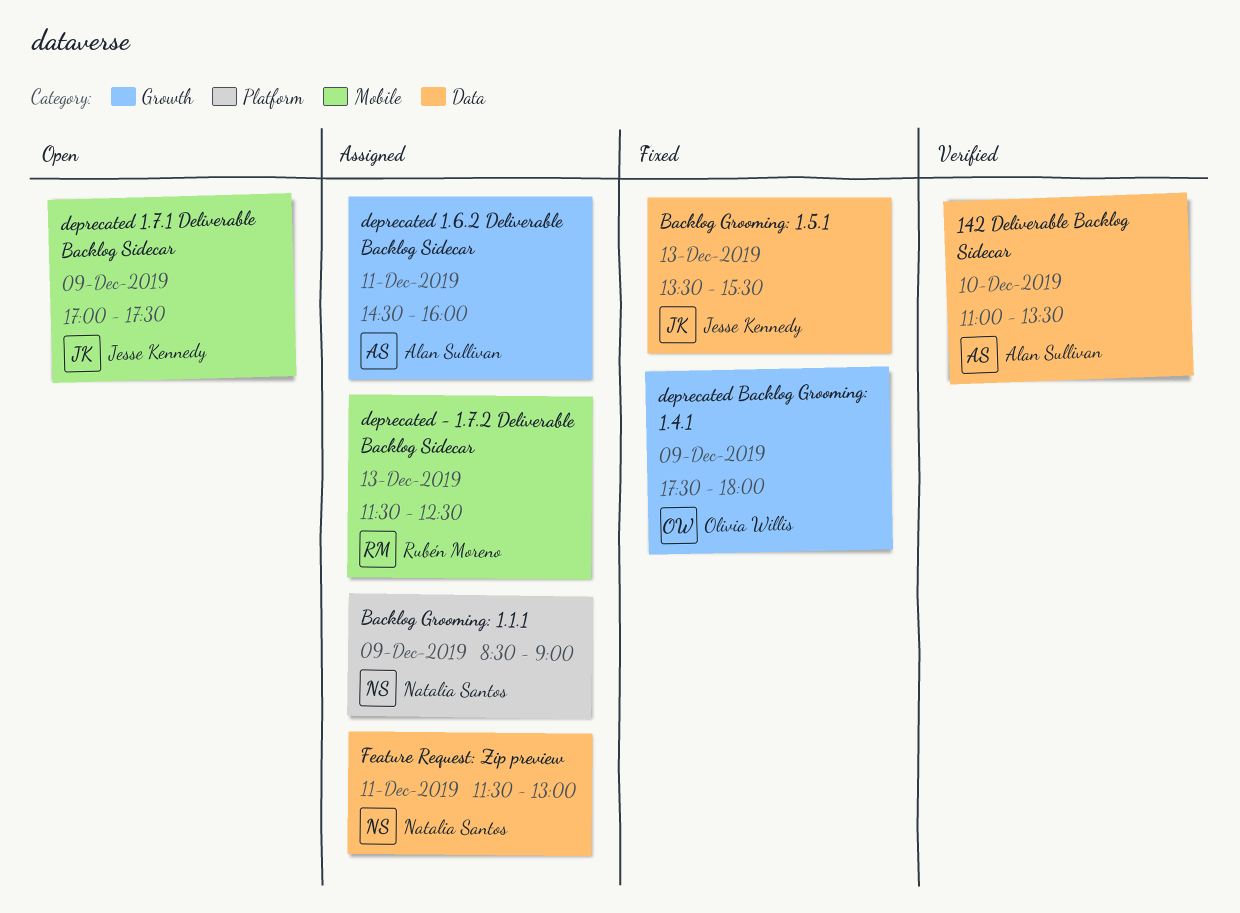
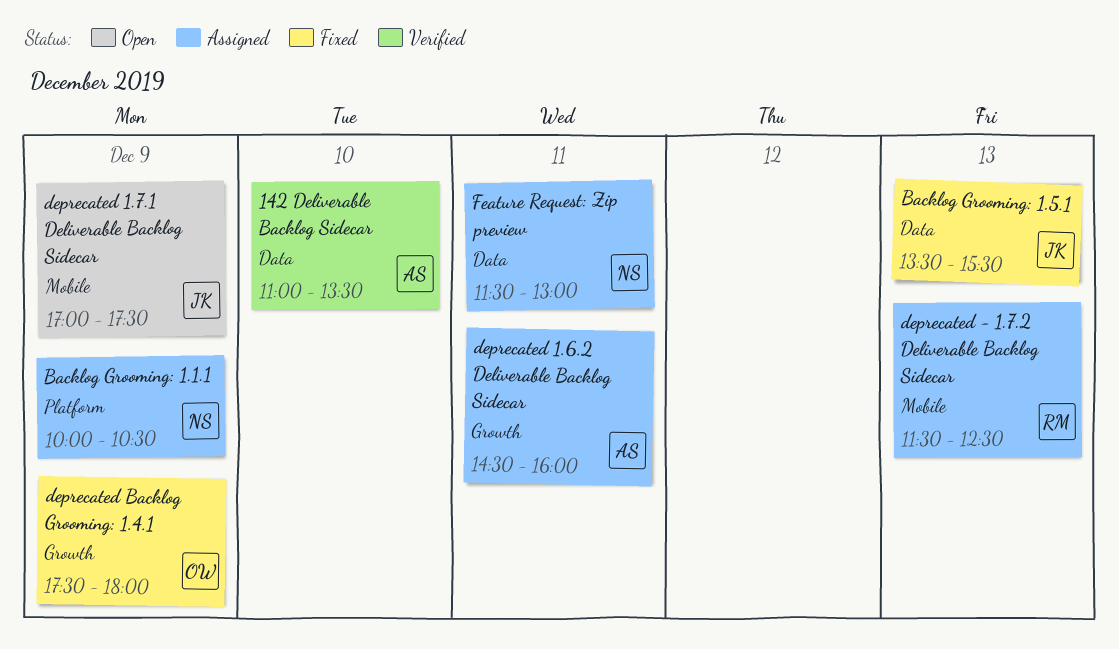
Backlog Grooming: 1.1.1, begins: 08:30 -> 10:00
Backlog Grooming: 1.1.1, ends: 09:00 -> 10:30

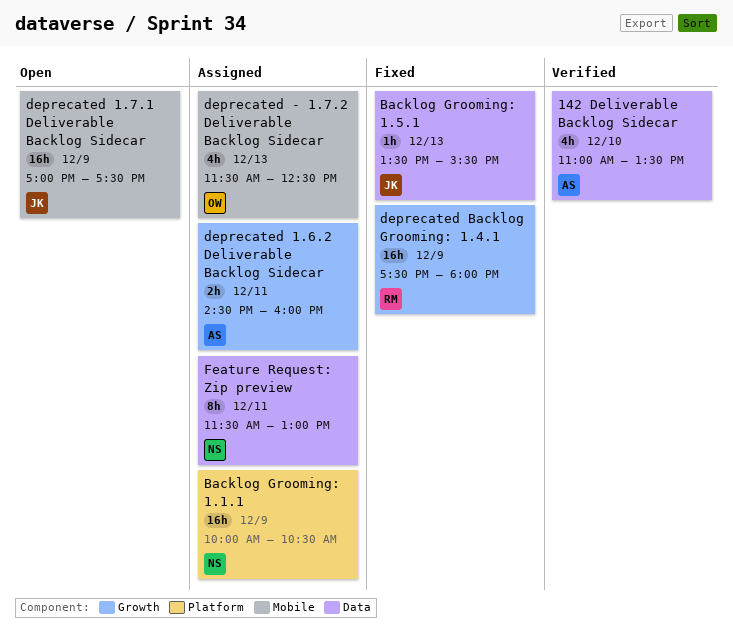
deprecated - 1.7.2 Deliverable Backlog Sidecar, owner: RM -> OW
deprecated Backlog Grooming: 1.4.1, owner: OW -> RM

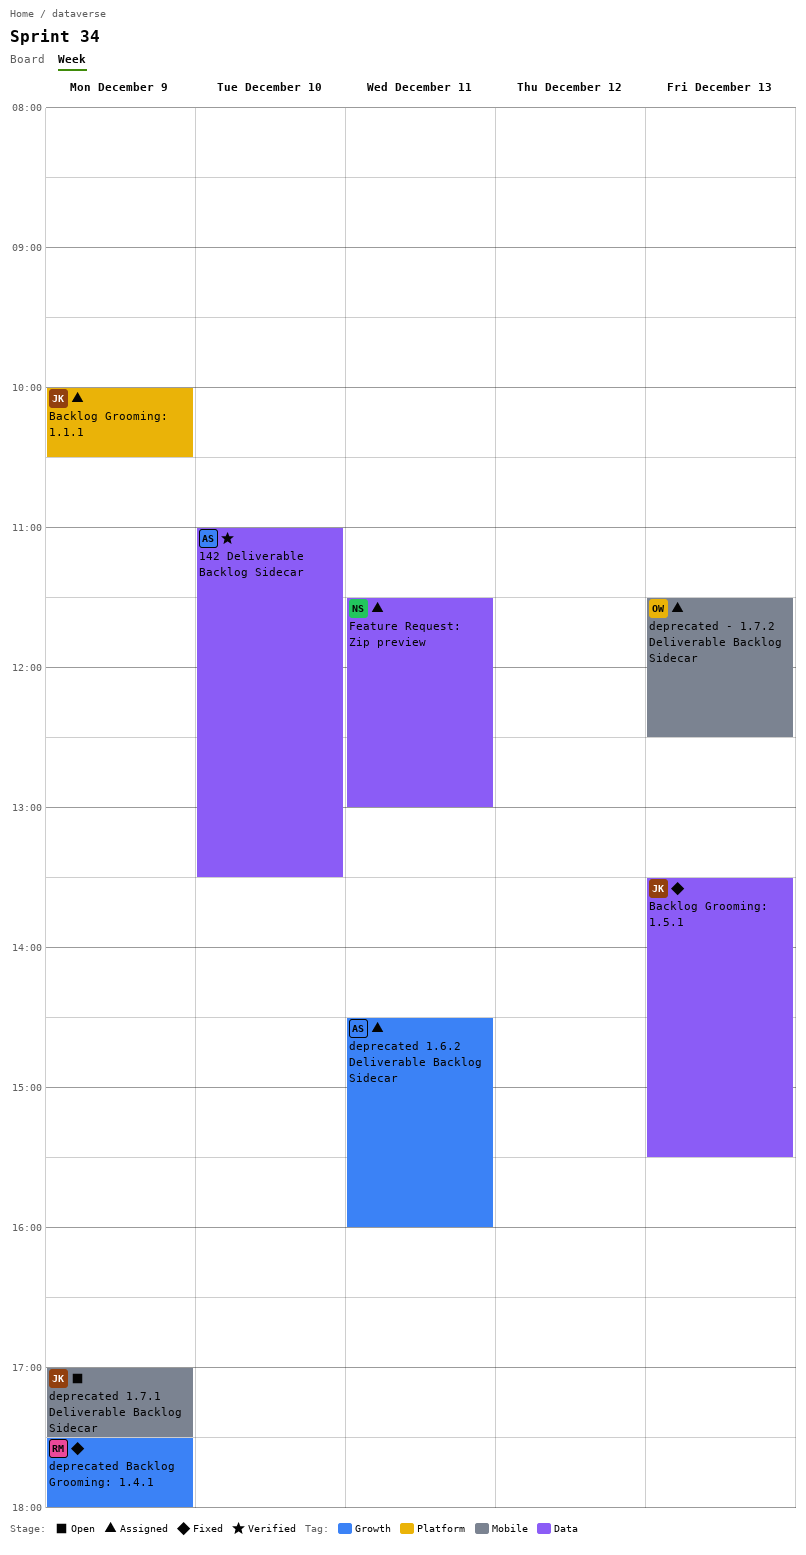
Backlog Grooming: 1.1.1, owner: NS -> JK

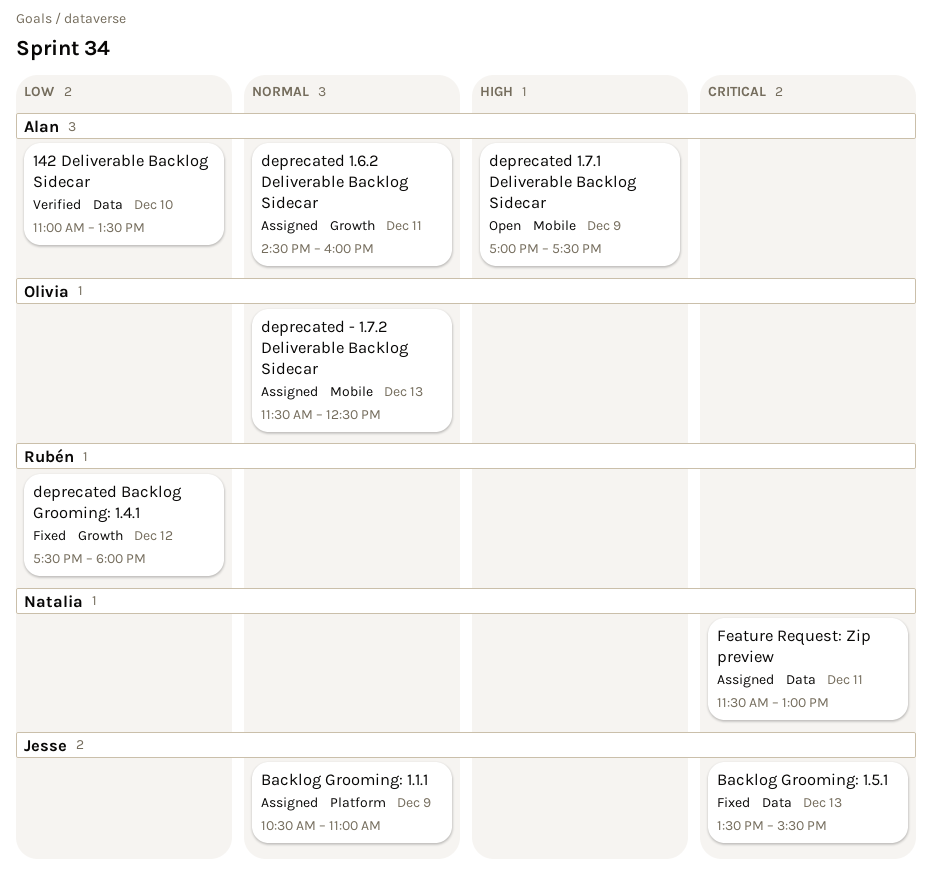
Backlog Grooming: 1.1.1, begins: 10:00 -> 10:30
Backlog Grooming: 1.1.1, ends: 10:30 -> 11:00
deprecated 1.7.1 Deliverable Backlog Sidecar, owner: Jesse -> Alan
deprecated Backlog Grooming: 1.4.1, day: Dec 9 -> Dec 12

